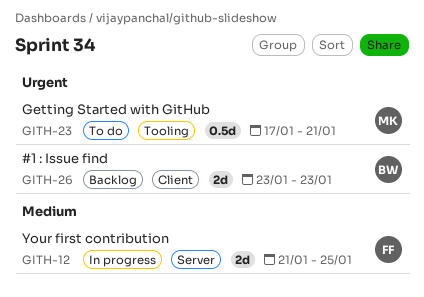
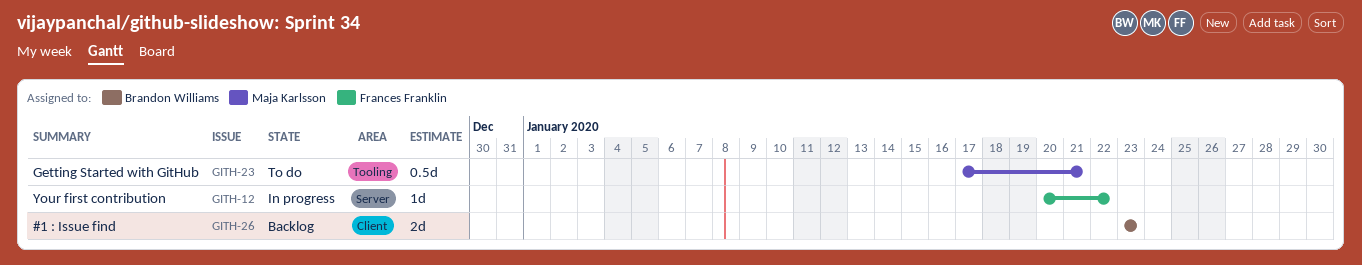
GITH-12, estimate: 2d -> 1d
GITH-12, start: Jan 21 -> Jan 20
GITH-12, due: Jan 25 -> Jan 22

